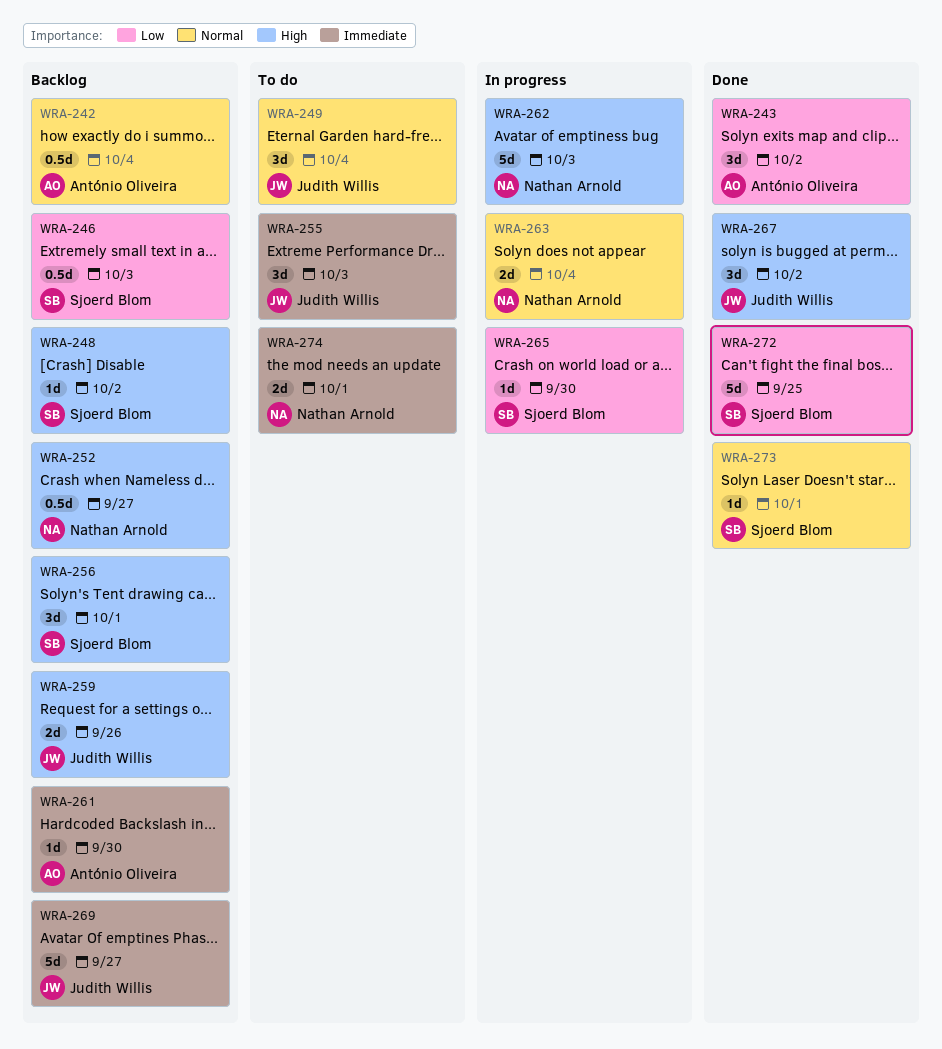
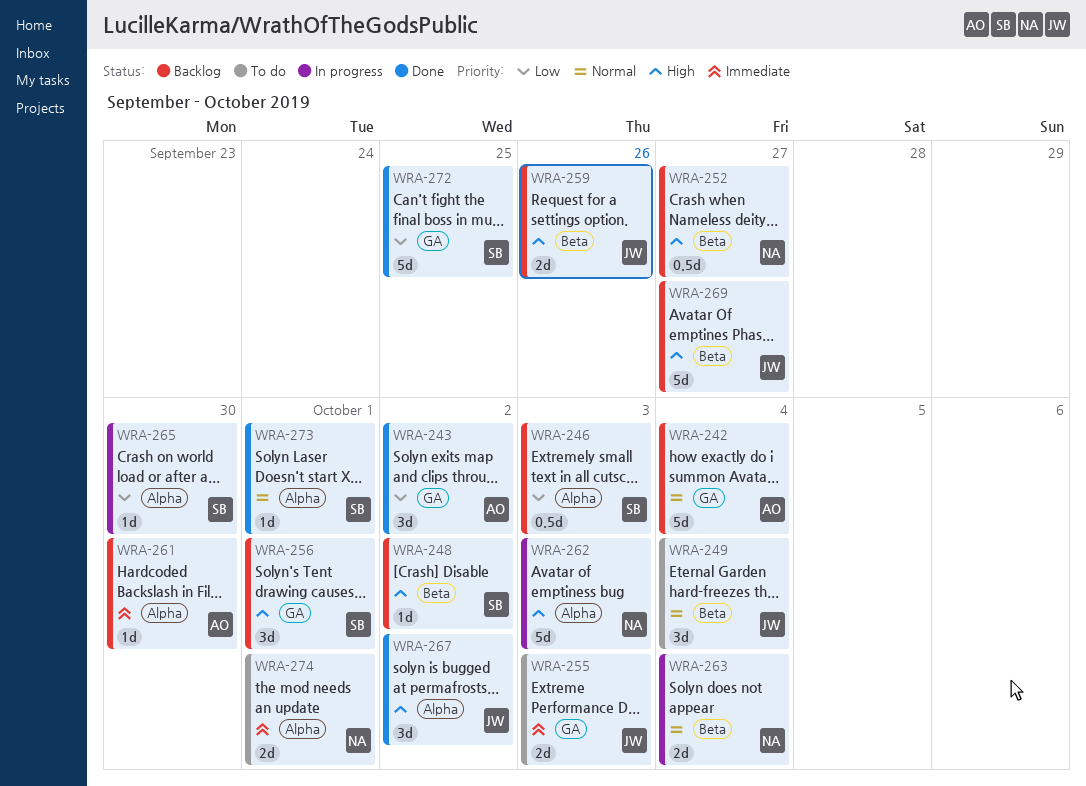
WRA-242, estimate: 0.5d -> 5d
WRA-255, estimate: 3d -> 2d
WRA-269, priority: Immediate -> High

